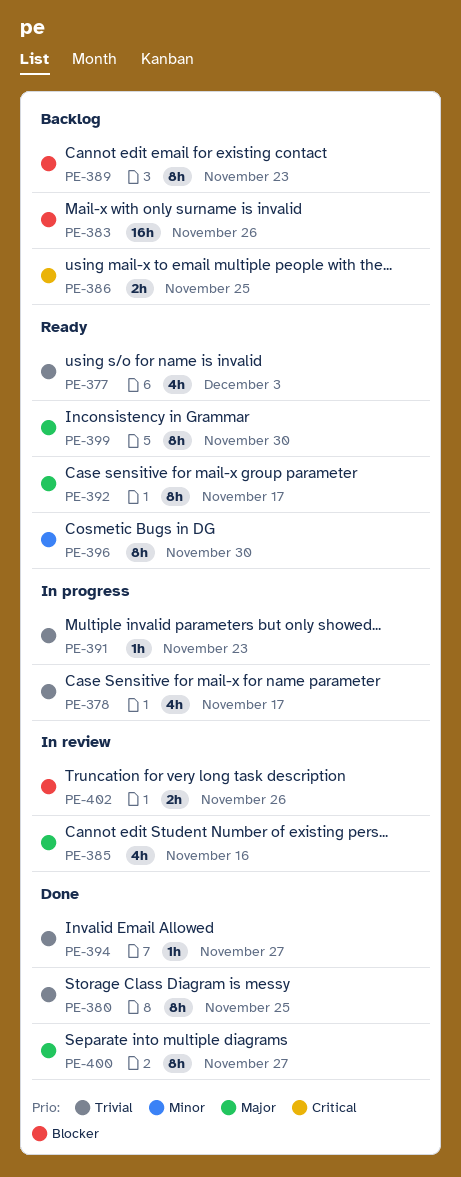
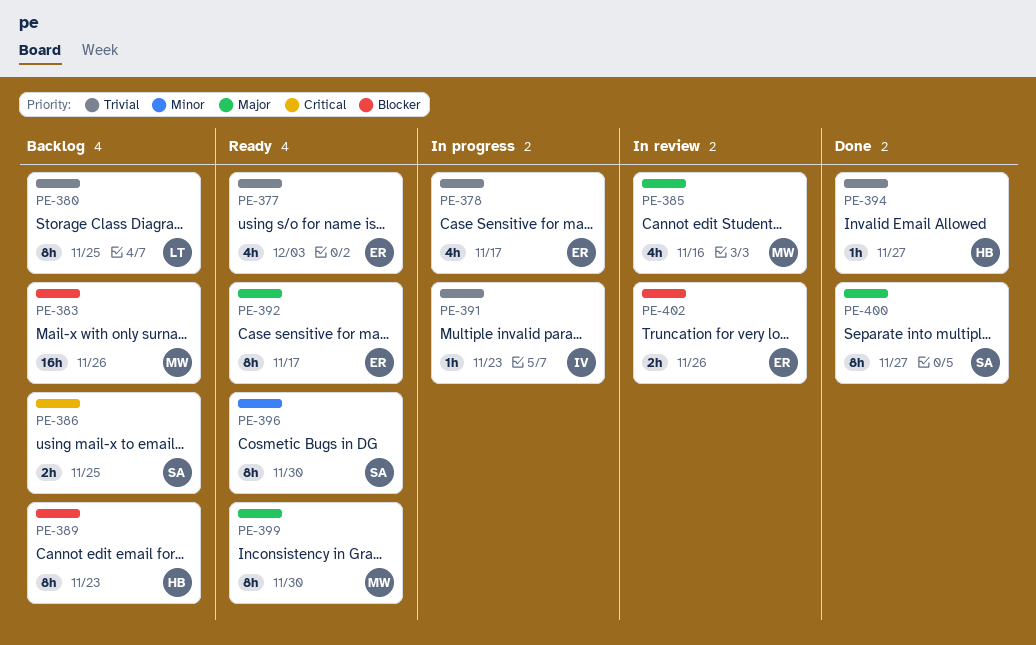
PE-380, status: Done -> Backlog

